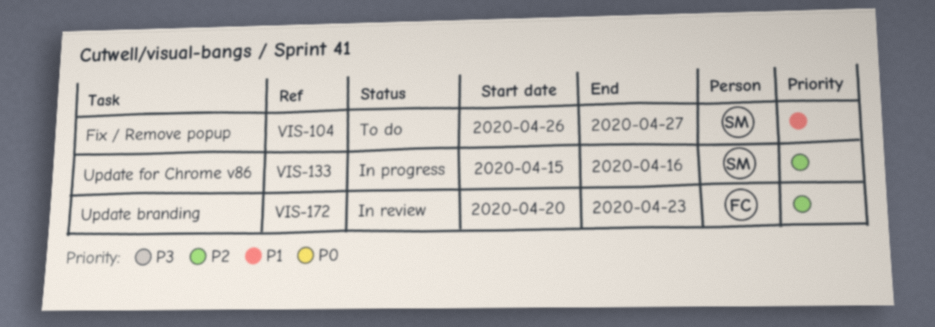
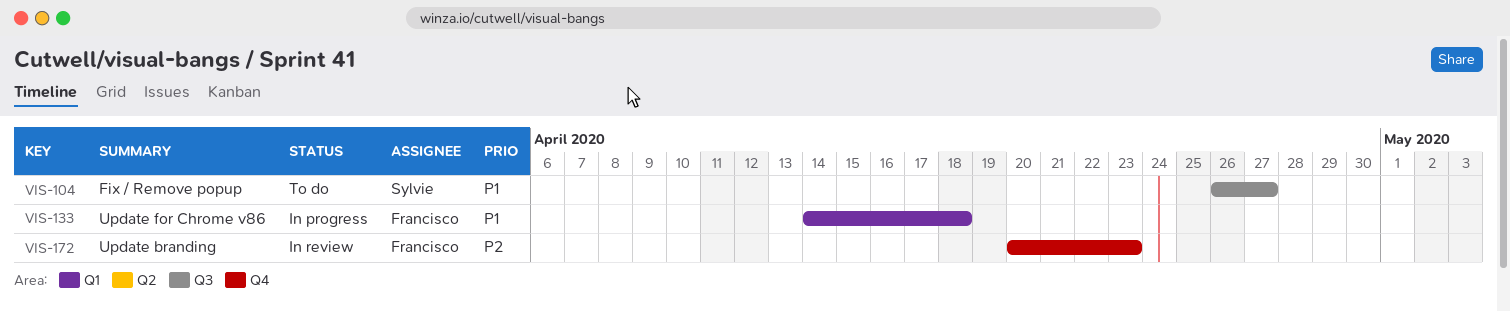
VIS-133, owner: Sylvie -> Francisco
VIS-133, priority: P2 -> P1
VIS-133, start: Apr 15 -> Apr 14
VIS-133, due: Apr 16 -> Apr 18

